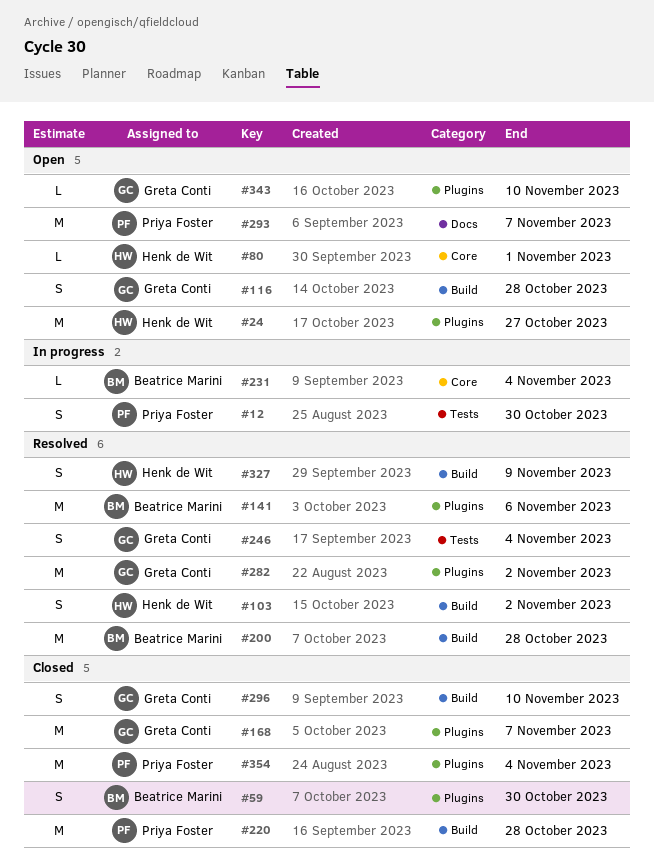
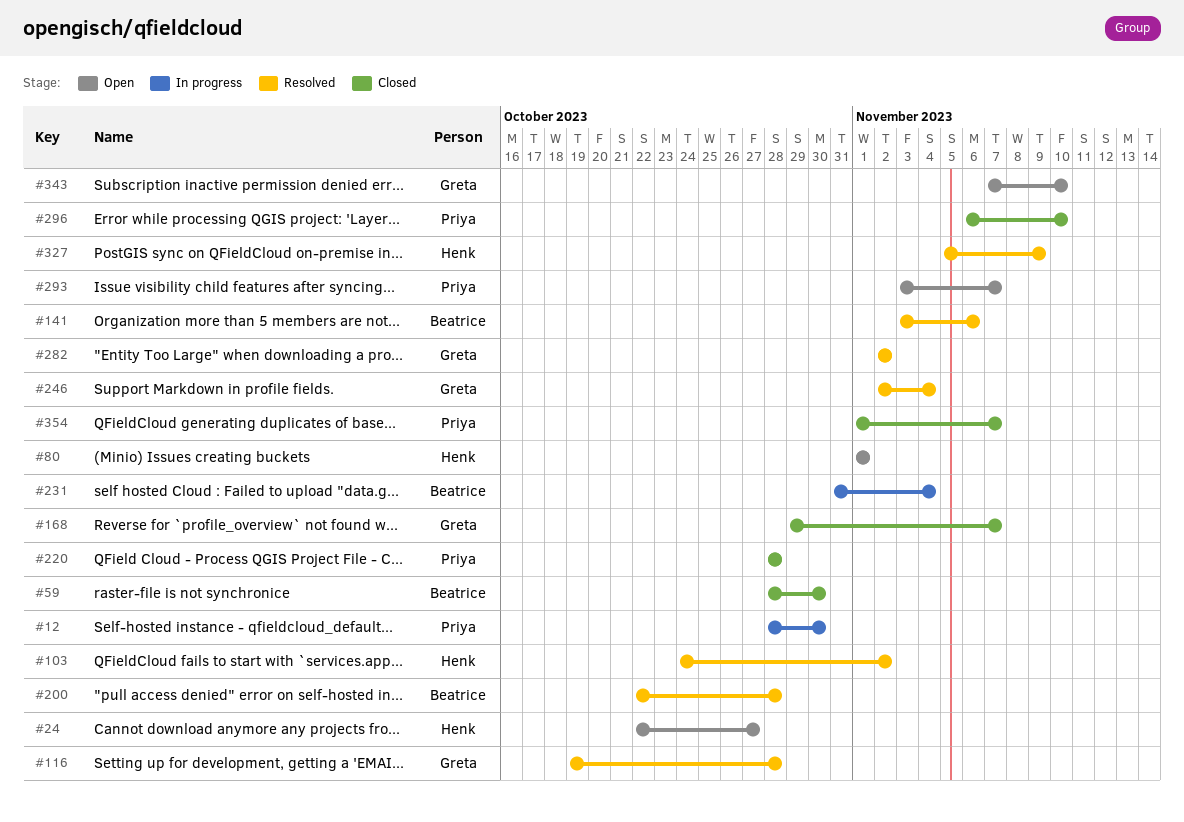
#116, status: Open -> Resolved
#296, owner: Greta Conti -> Priya Foster
#354, due: Nov 4 -> Nov 7

